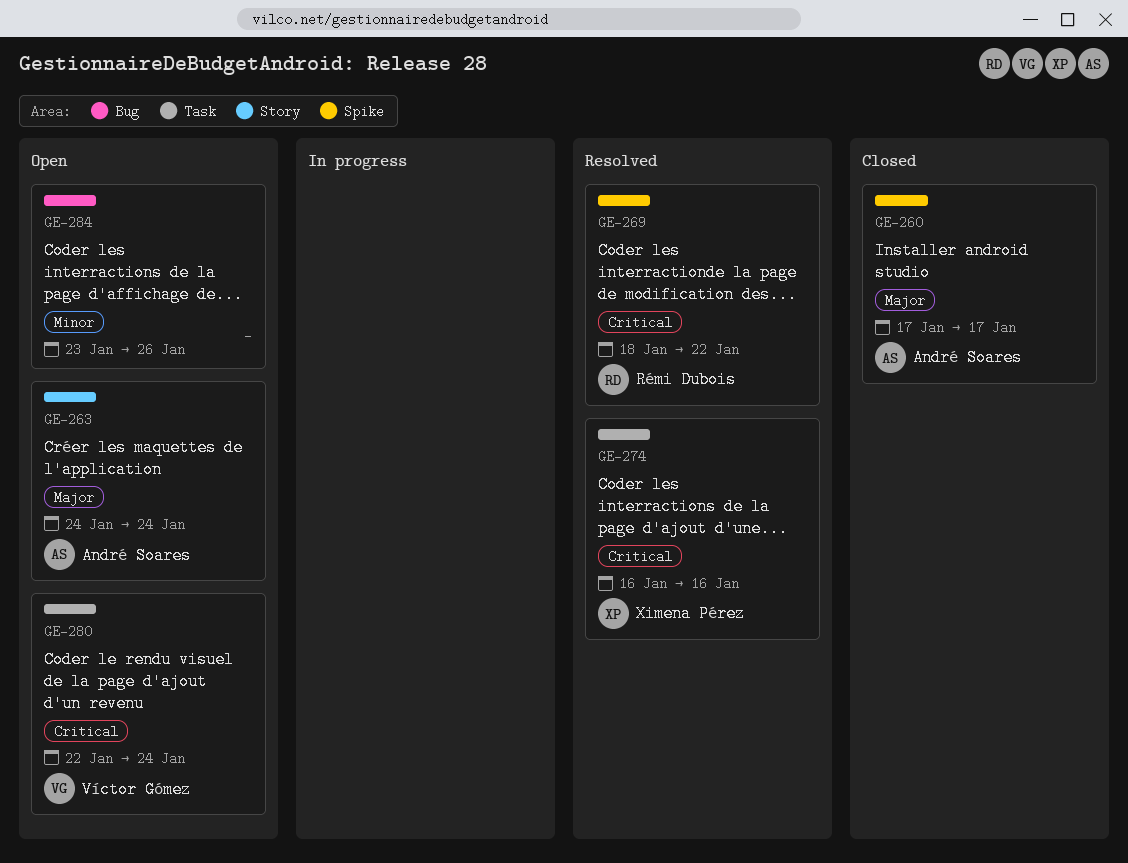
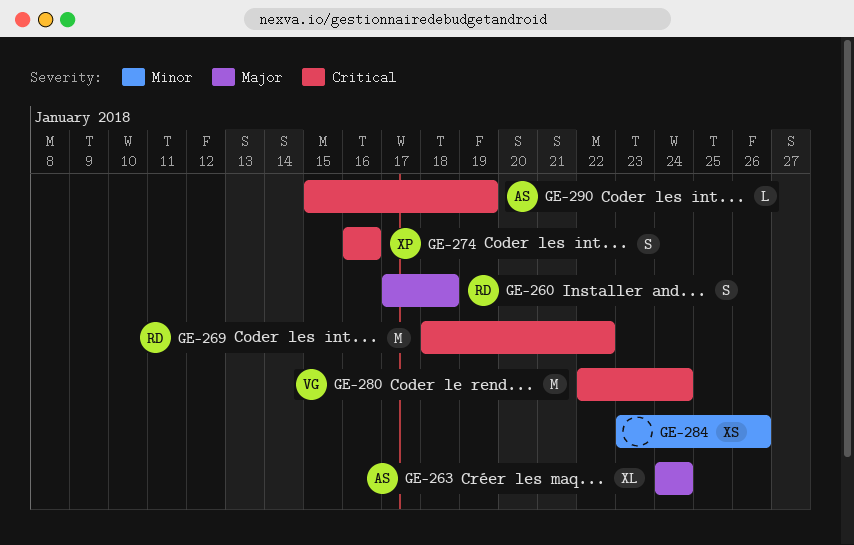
GE-260, owner: André Soares -> Rémi Dubois
GE-260, due: Jan 17 -> Jan 18
GE-290: none -> present

